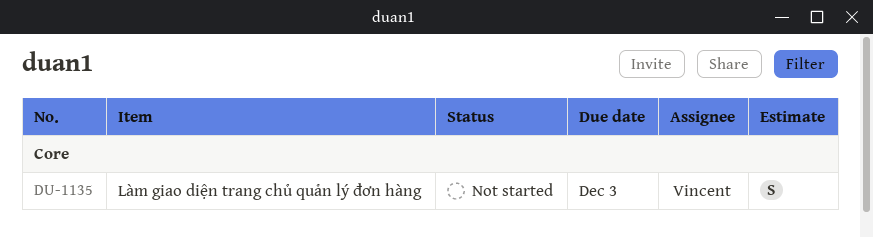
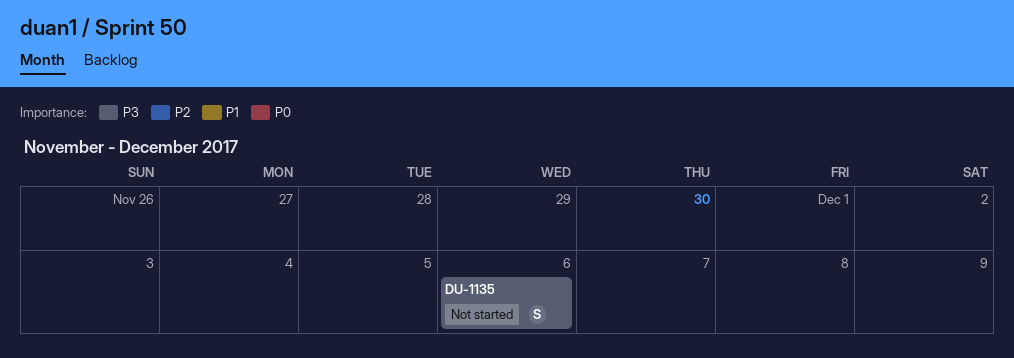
DU-1135, due: Dec 3 -> Dec 6

